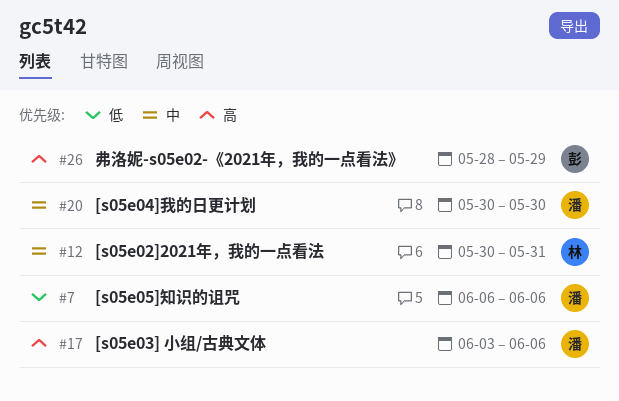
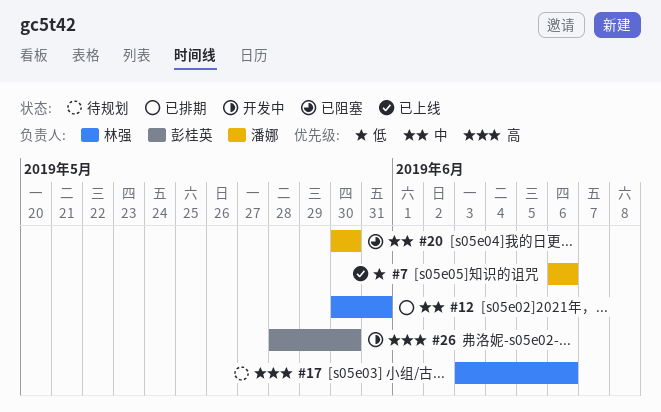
#17, owner: 潘娜 -> 林强
#26, due: May 29 -> May 30

